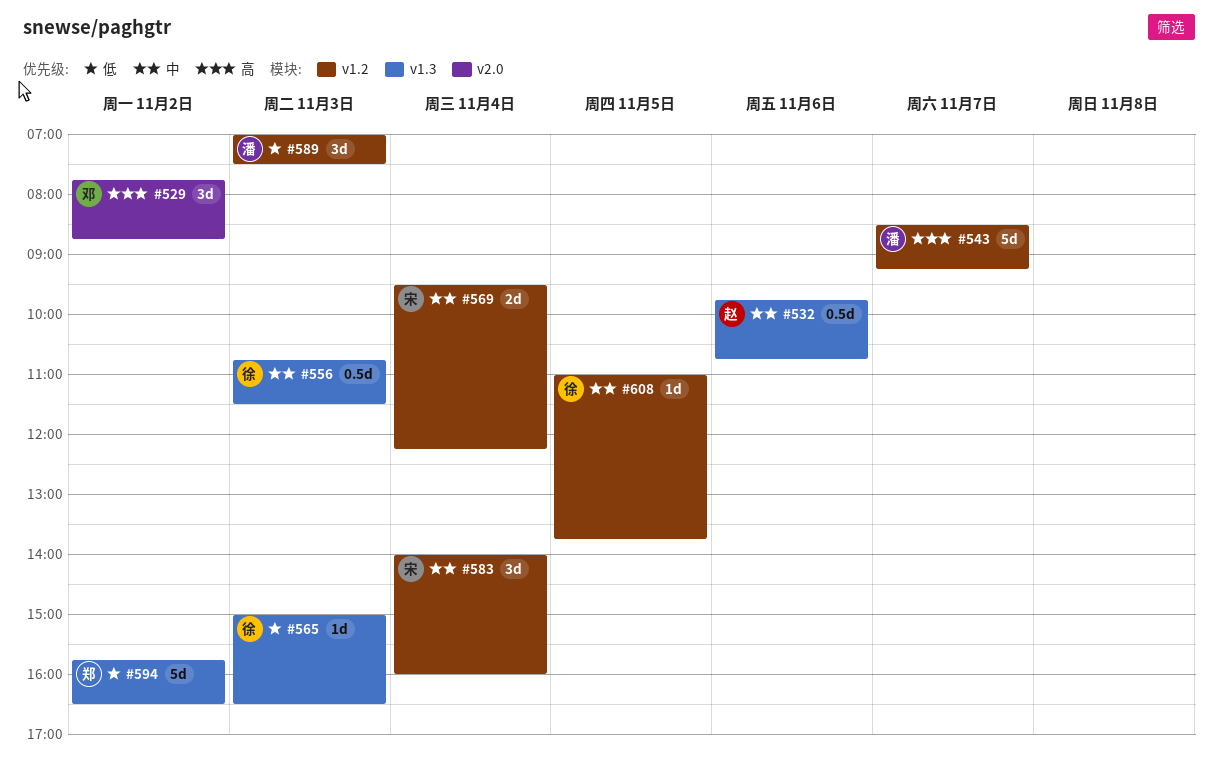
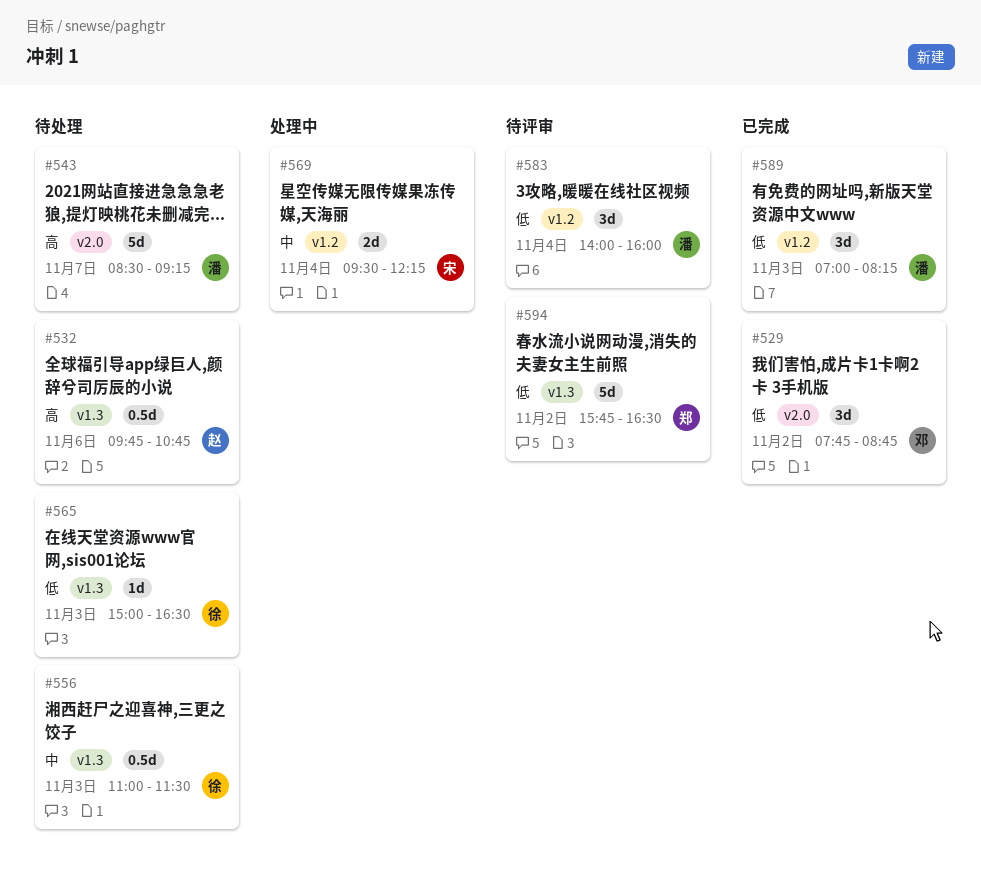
#529, priority: 高 -> 低
#532, priority: 中 -> 高
#543, label: v1.2 -> v2.0
#556, begins: 10:45 -> 11:00
#583, owner: 宋 -> 潘
#583, priority: 中 -> 低
#589, ends: 07:30 -> 08:15
#608: present -> none

